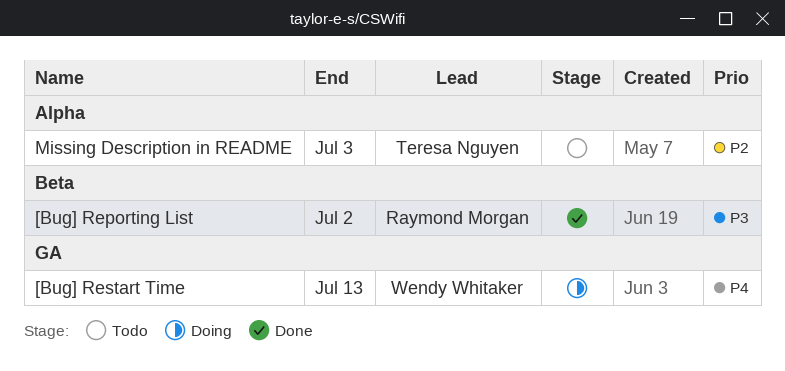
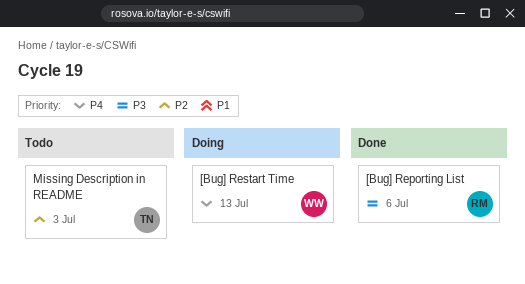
[Bug] Reporting List, due: Jul 2 -> Jul 6

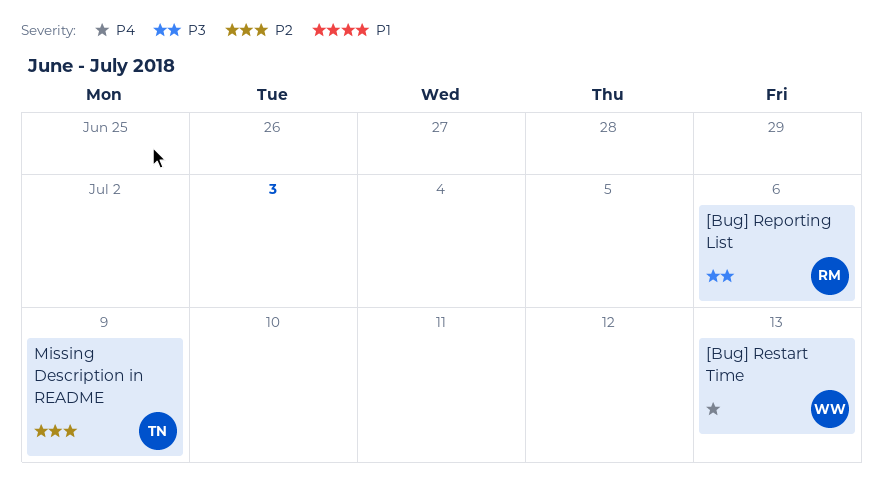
Missing Description in README, due: Jul 3 -> Jul 9

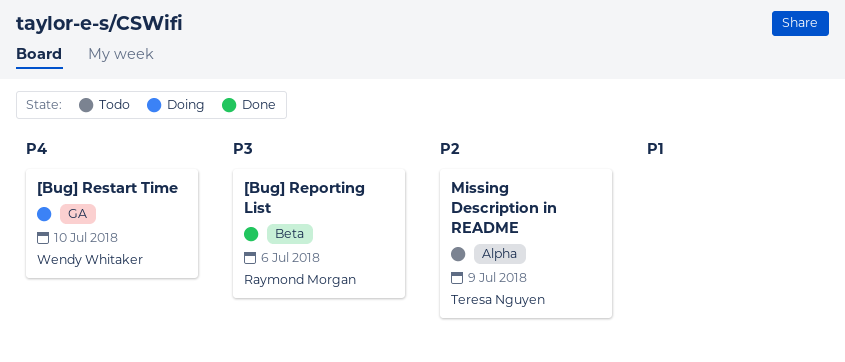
[Bug] Restart Time, due: Jul 13 -> Jul 10

